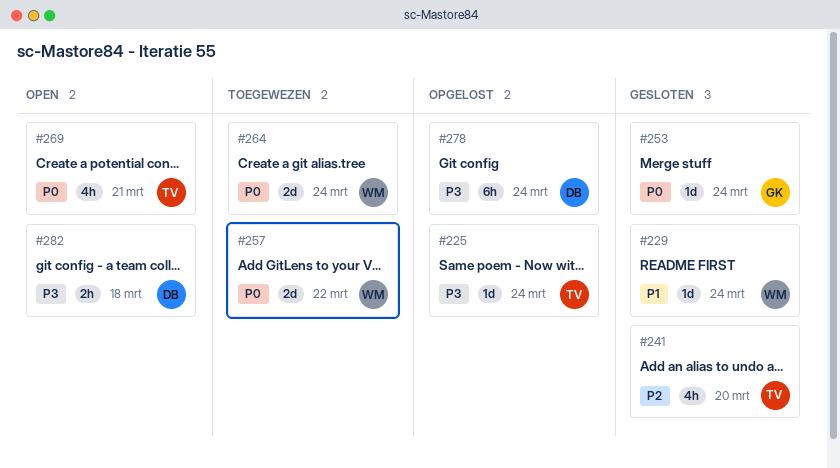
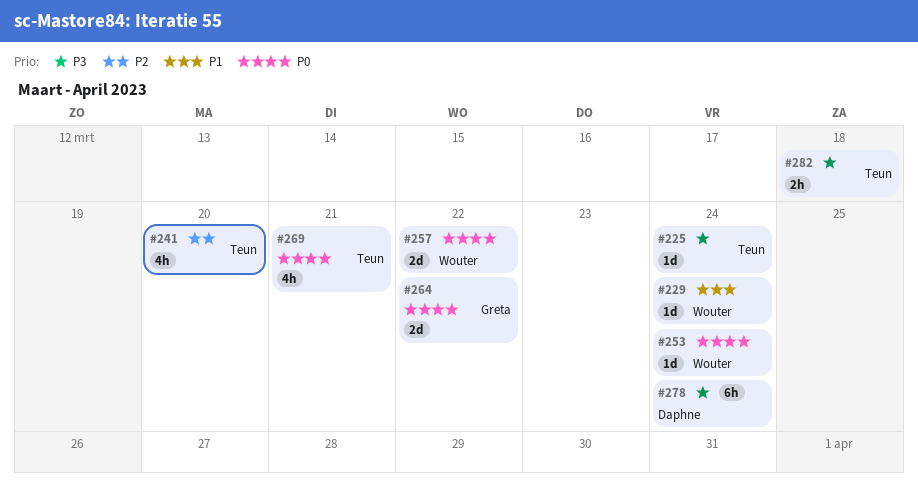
#253, owner: Greta -> Wouter
#264, owner: Wouter -> Greta
#264, due: Mar 24 -> Mar 22
#282, owner: Daphne -> Teun

